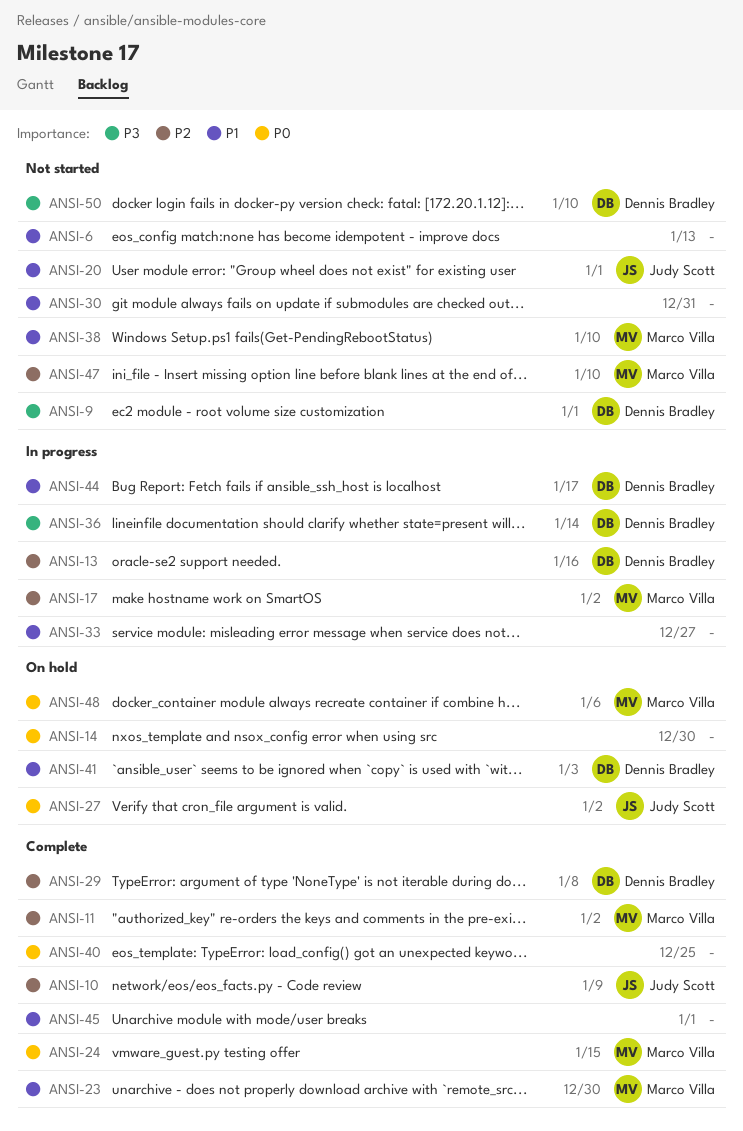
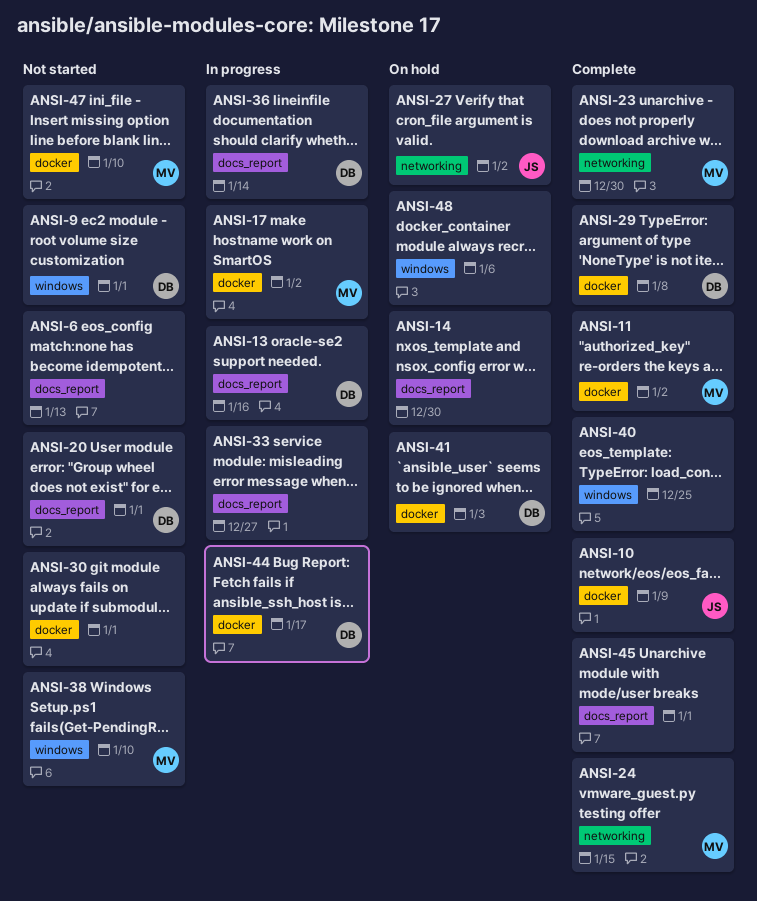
ANSI-20, owner: Judy Scott -> Dennis Bradley
ANSI-30, due: Dec 31 -> Jan 1
ANSI-48, owner: Marco Villa -> none
ANSI-50: present -> none

